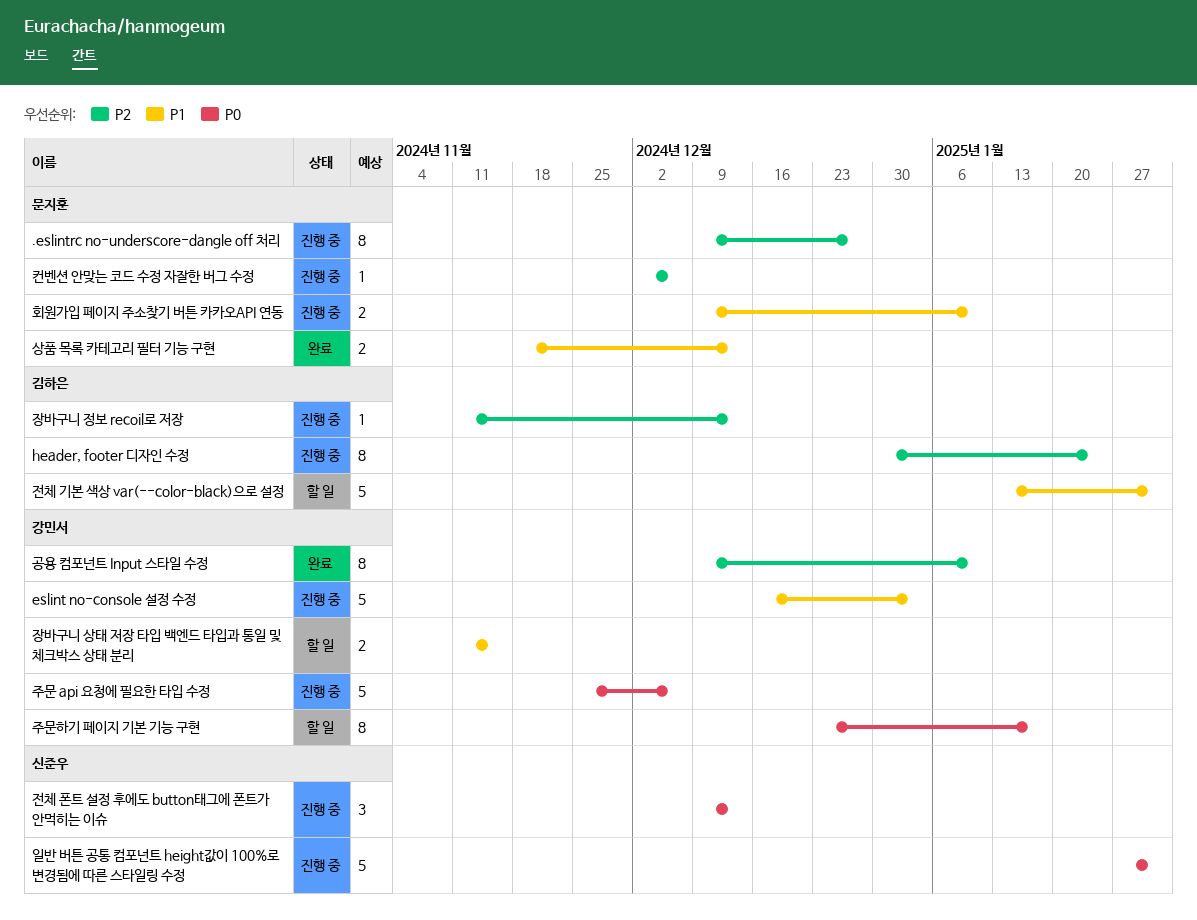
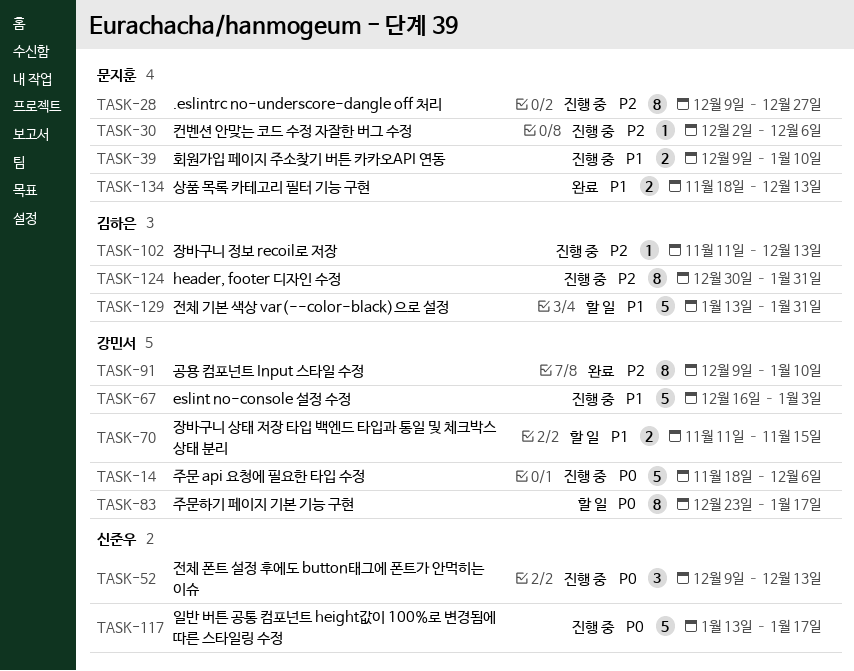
header, footer 디자인 수정, due: Jan 24 -> Jan 31
일반 버튼 공통 컴포넌트 height값이 100%로 변경됨에 따른 스타일링 수정, start: Jan 27 -> Jan 13
일반 버튼 공통 컴포넌트 height값이 100%로 변경됨에 따른 스타일링 수정, due: Jan 31 -> Jan 17
주문 api 요청에 필요한 타입 수정, start: Nov 25 -> Nov 18

